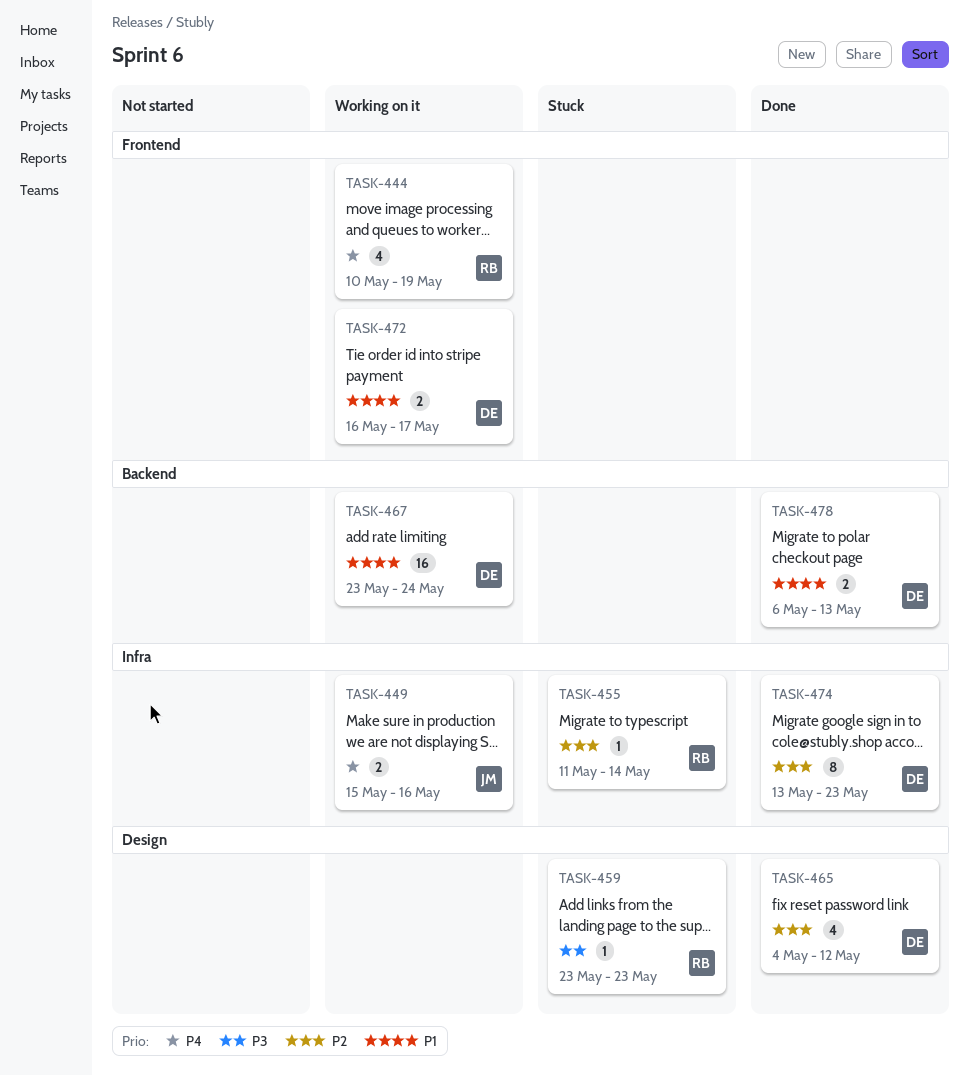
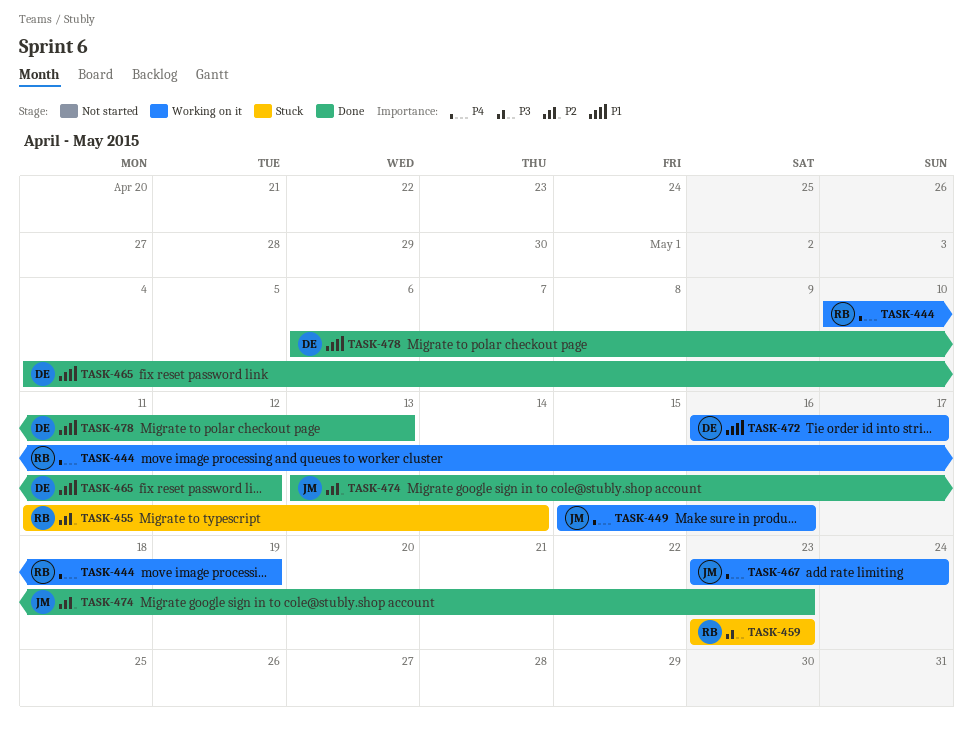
TASK-465, priority: P2 -> P1
TASK-467, owner: DE -> JM
TASK-467, priority: P1 -> P4
TASK-474, owner: DE -> JM

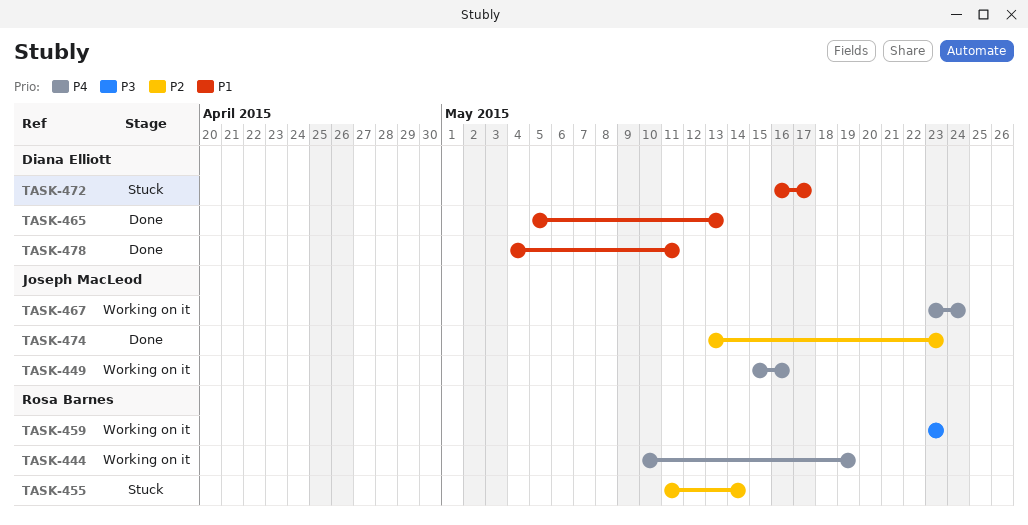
TASK-459, status: Stuck -> Working on it
TASK-465, start: May 4 -> May 5
TASK-465, due: May 12 -> May 13
TASK-472, status: Working on it -> Stuck
TASK-478, start: May 6 -> May 4
TASK-478, due: May 13 -> May 11

